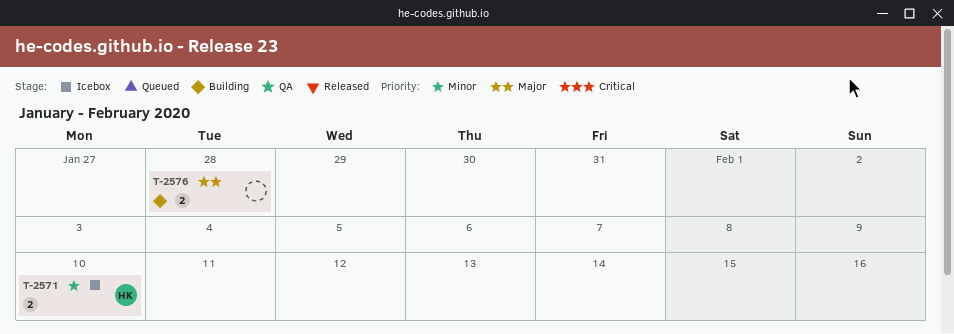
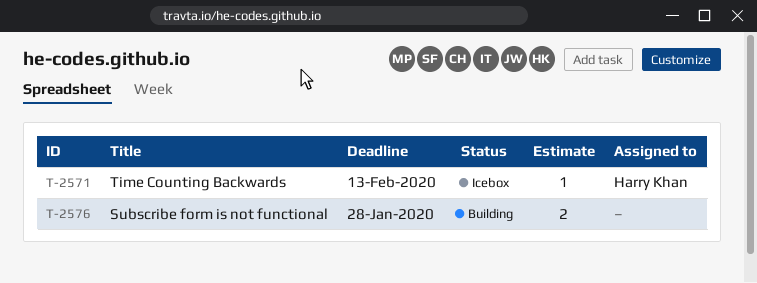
T-2571, estimate: 2 -> 1
T-2571, due: Feb 10 -> Feb 13

